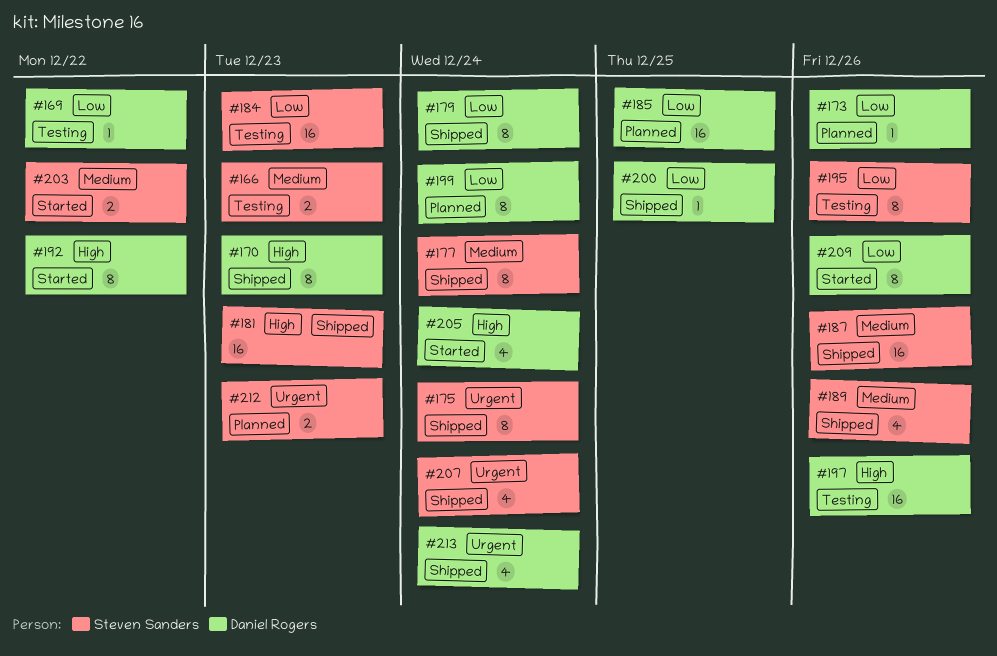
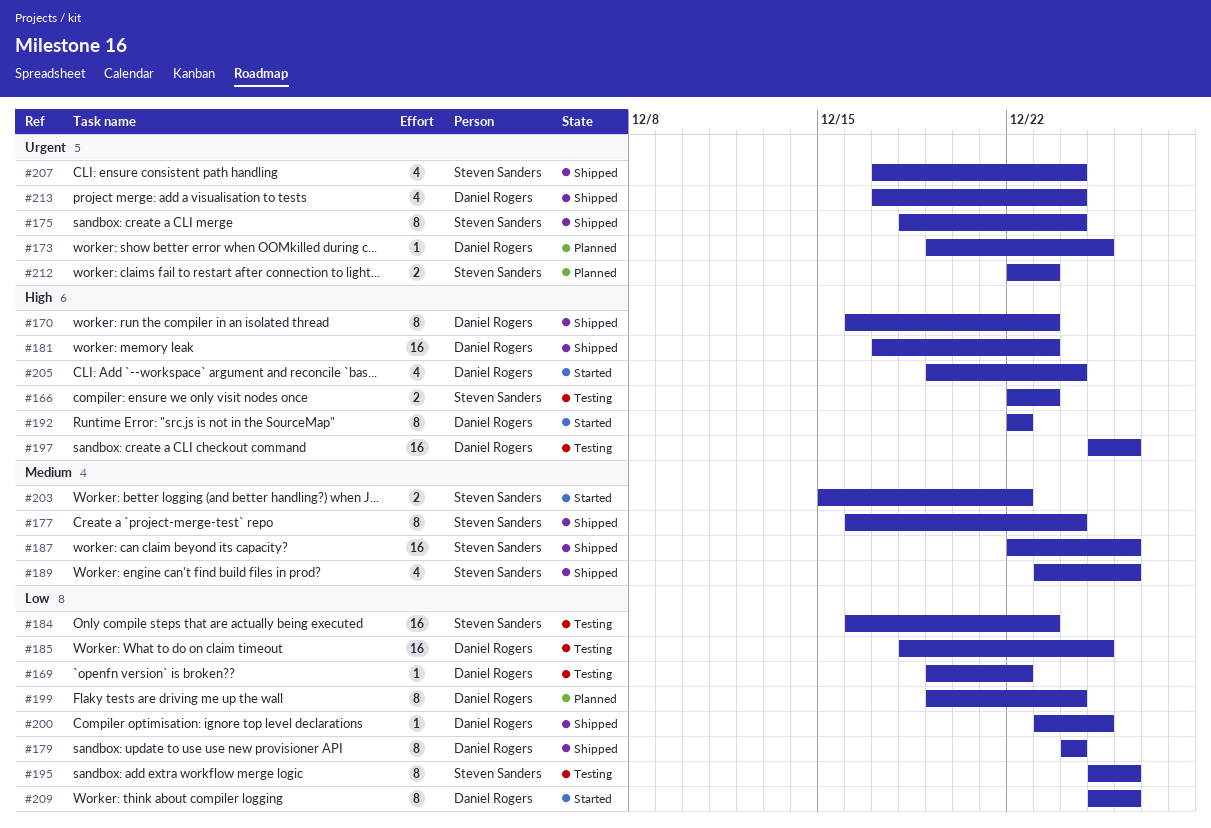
#166, priority: Medium -> High
#173, priority: Low -> Urgent
#173, due: Dec 26 -> Dec 25
#181, owner: Steven Sanders -> Daniel Rogers
#185, status: Planned -> Testing

